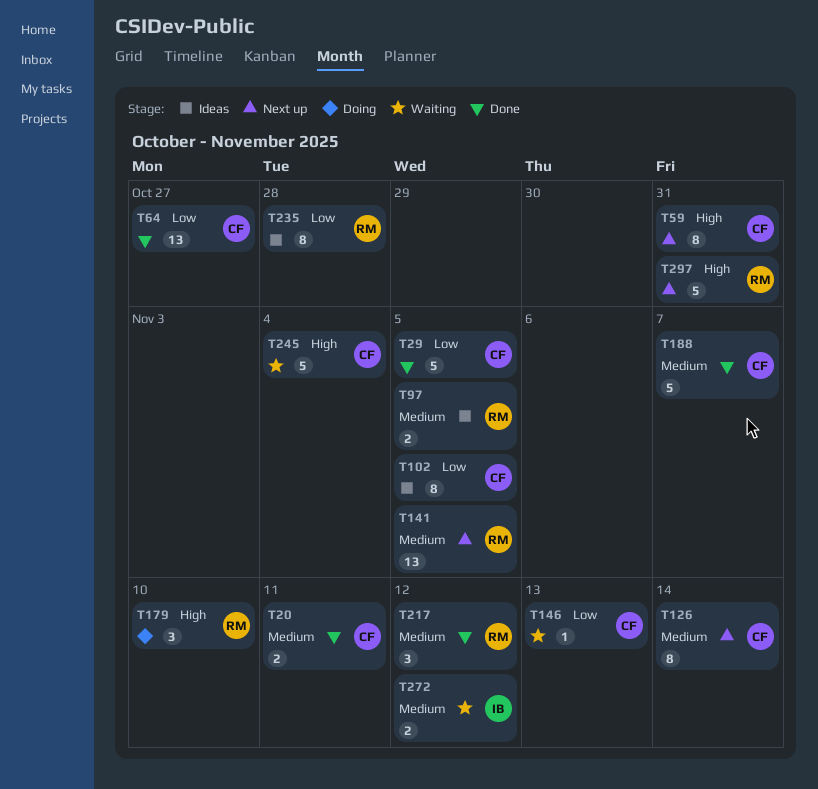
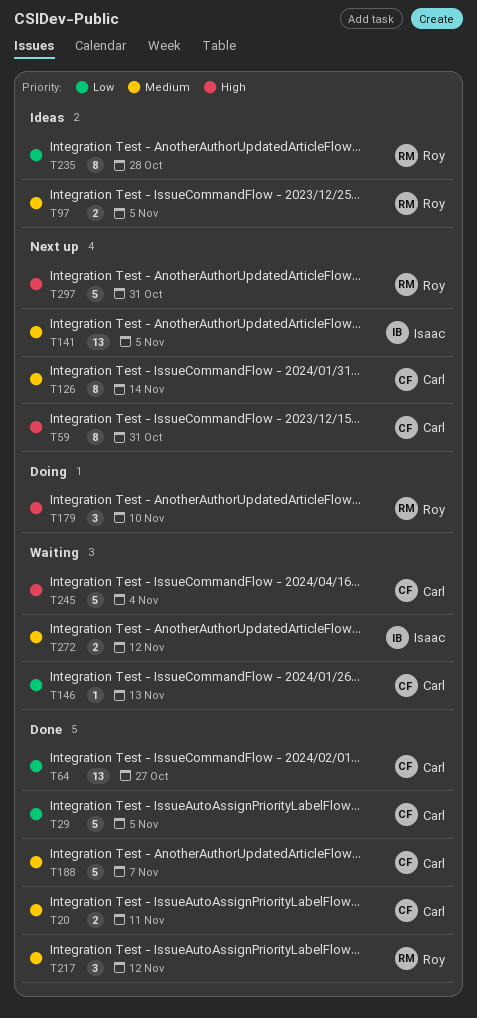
T102: present -> none
T141, owner: Roy -> Isaac

